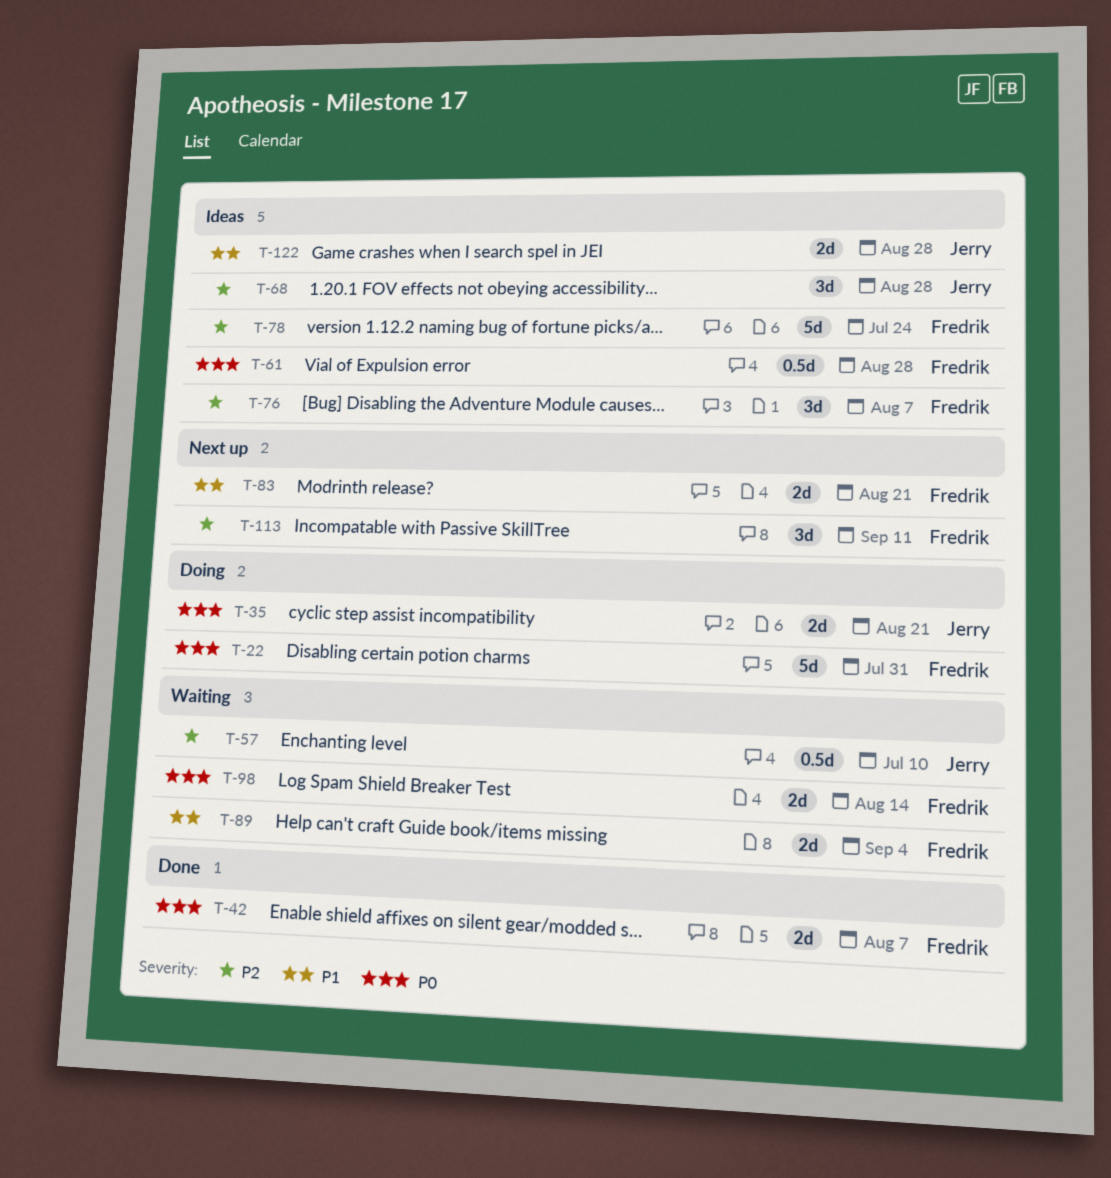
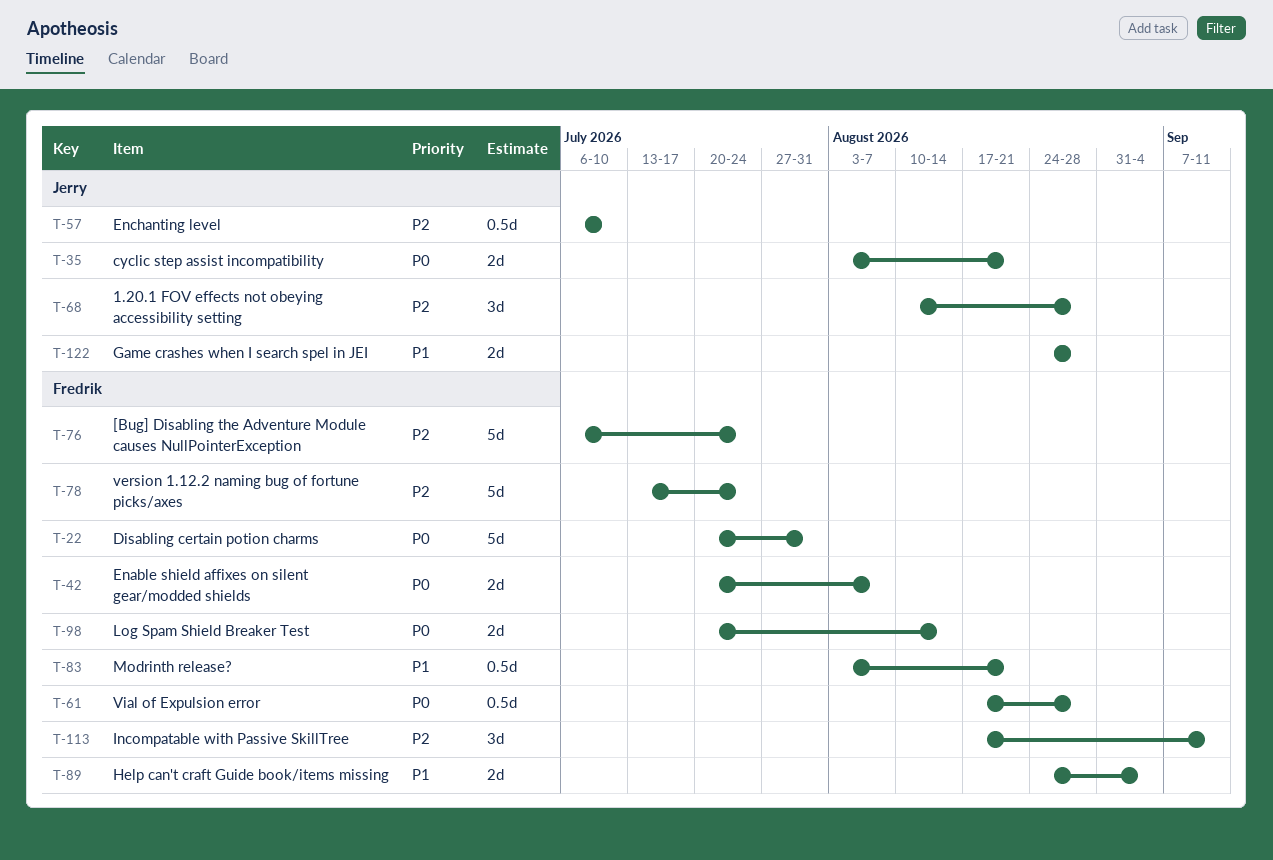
T-76, estimate: 3d -> 5d
T-76, due: Aug 7 -> Jul 24
T-83, estimate: 2d -> 0.5d

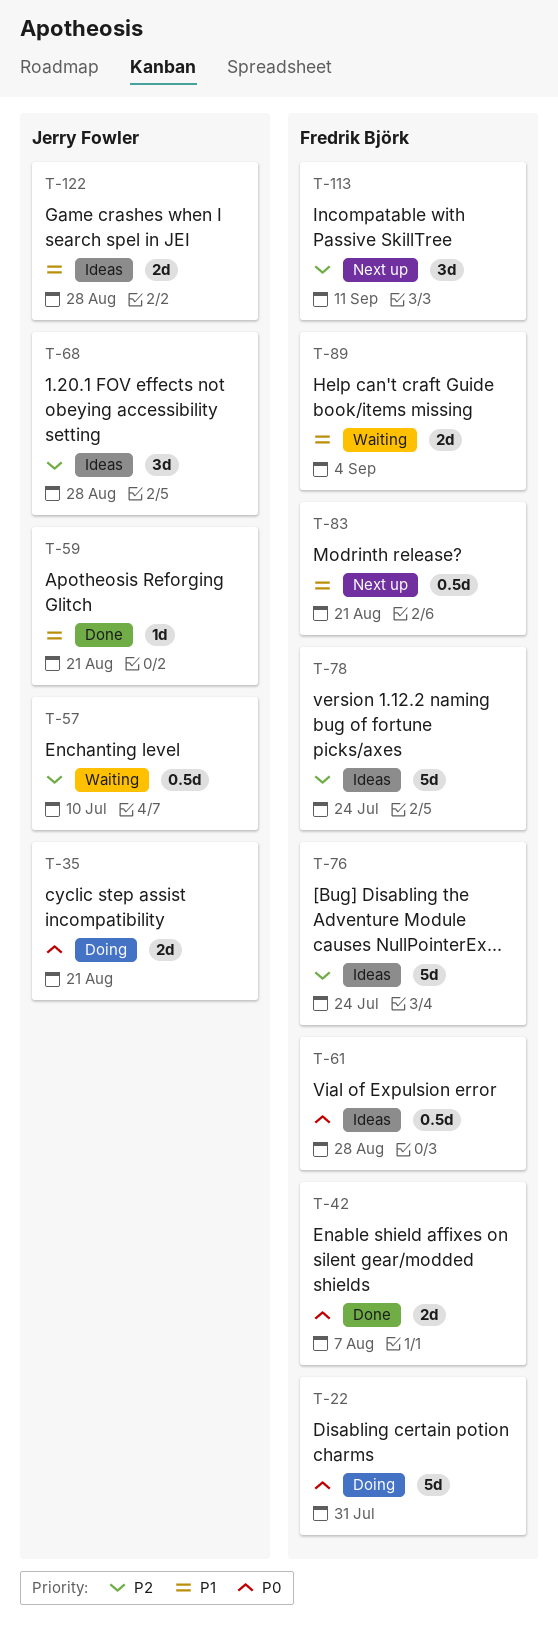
T-59: none -> present
T-98: present -> none

